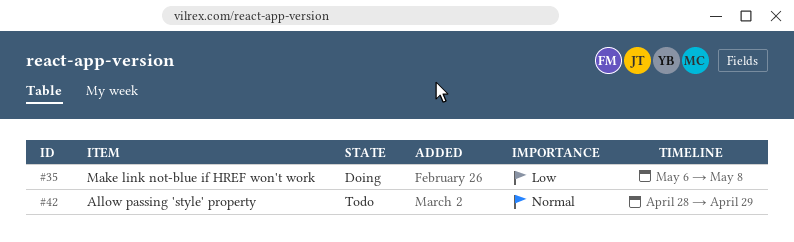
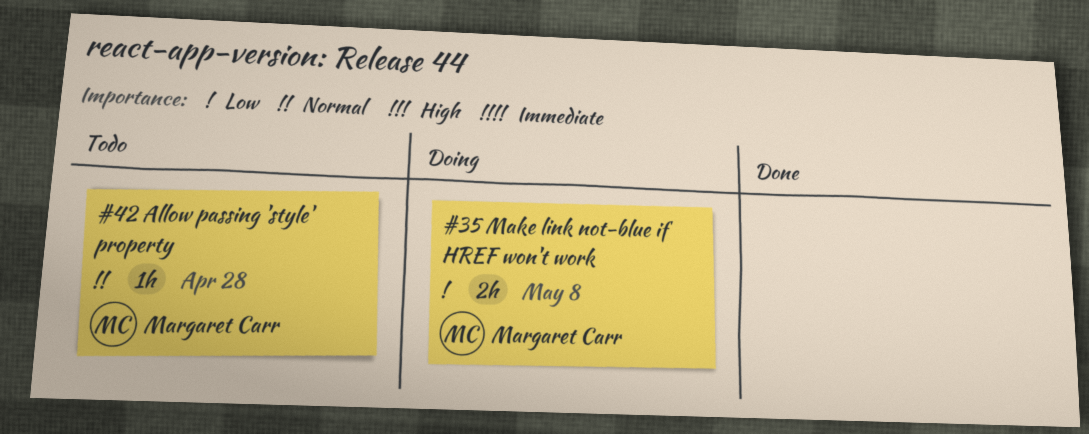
#42, due: Apr 29 -> Apr 28

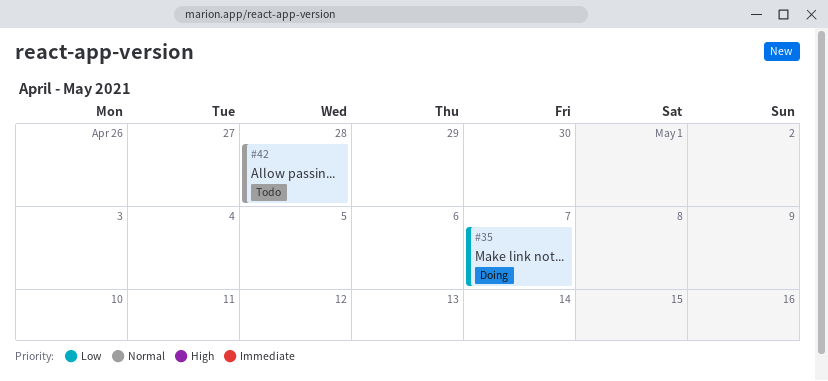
#35, due: May 8 -> May 7

